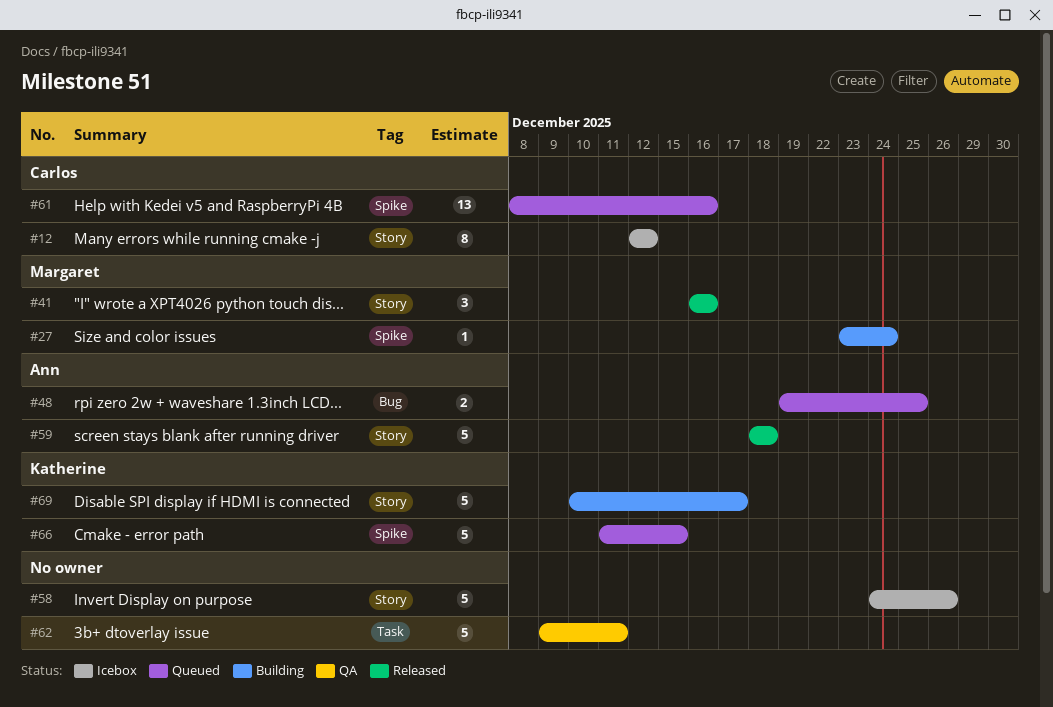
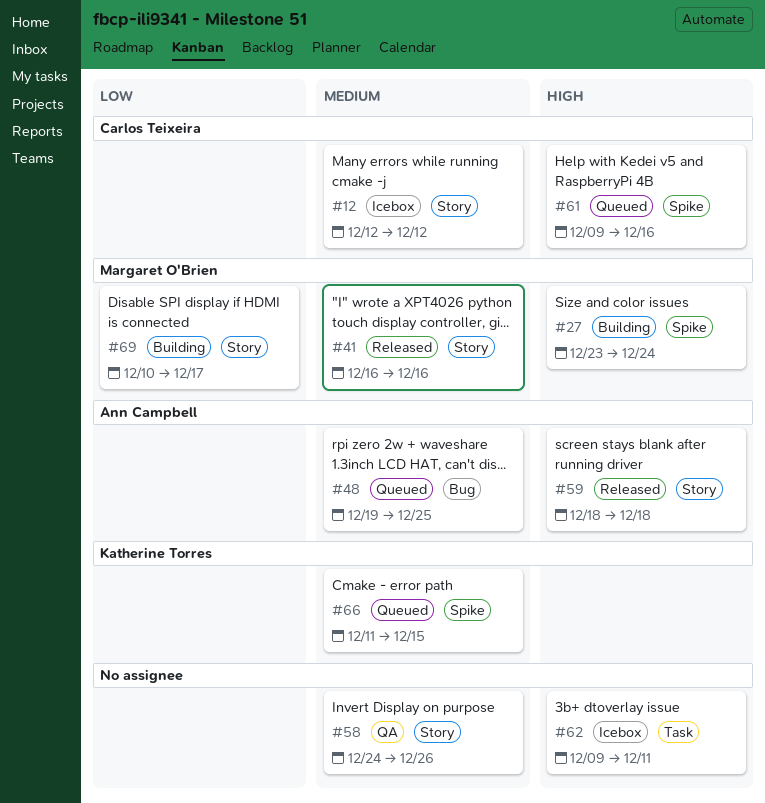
#58, status: Icebox -> QA
#61, start: Dec 8 -> Dec 9
#62, status: QA -> Icebox
#69, owner: Katherine Torres -> Margaret O'Brien

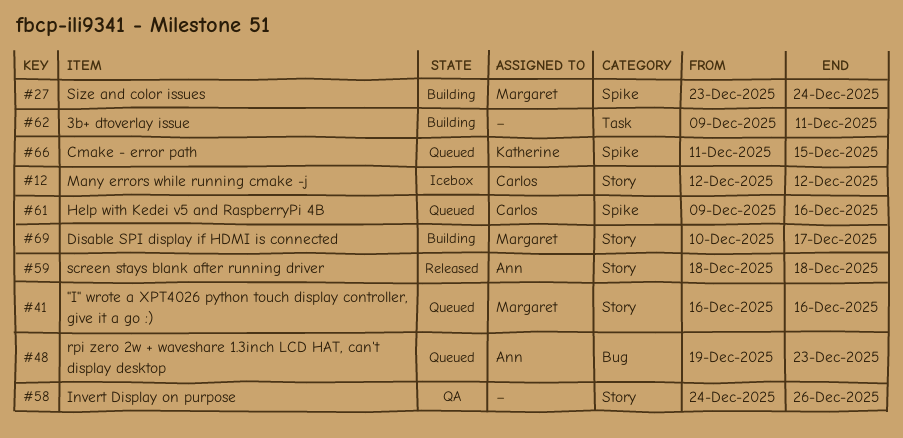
#41, status: Released -> Queued
#48, due: Dec 25 -> Dec 23
#62, status: Icebox -> Building

